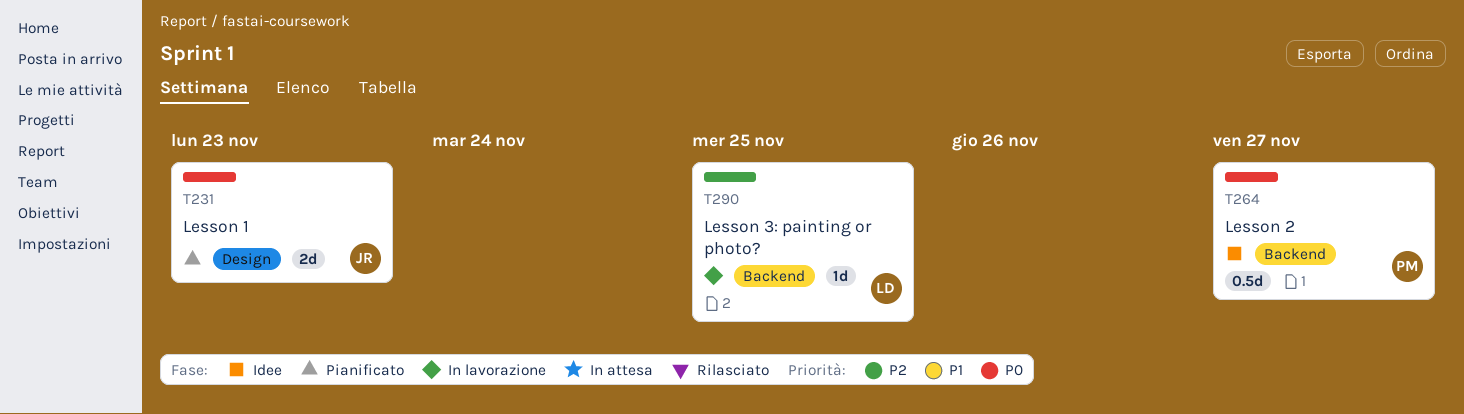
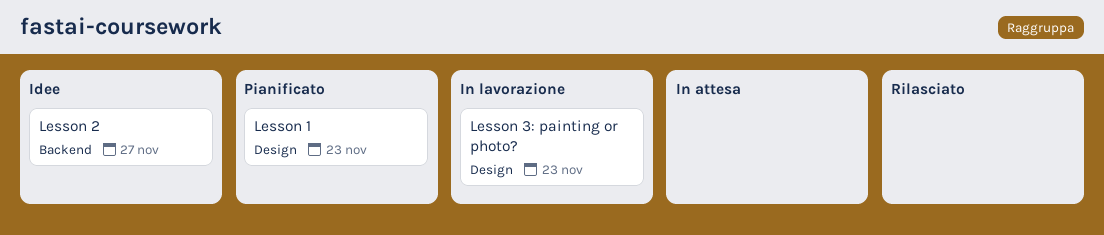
Lesson 3: painting or photo?, label: Backend -> Design
Lesson 3: painting or photo?, due: Nov 25 -> Nov 23

